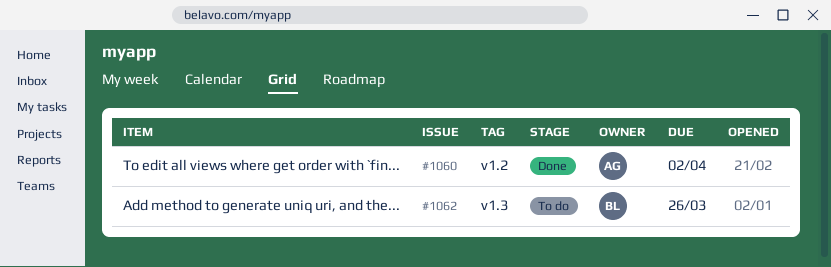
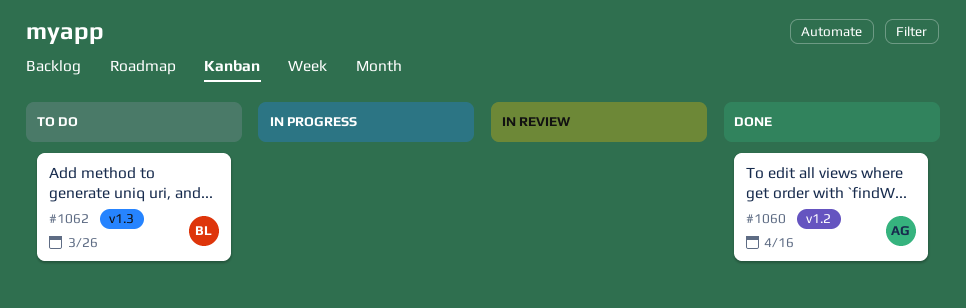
#1060, due: Apr 2 -> Apr 16

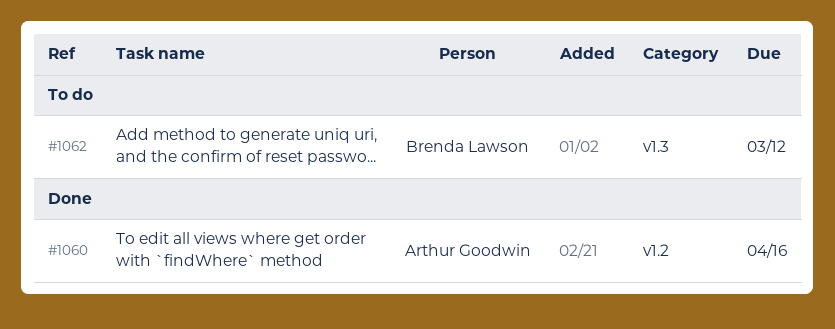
#1062, due: Mar 26 -> Mar 12

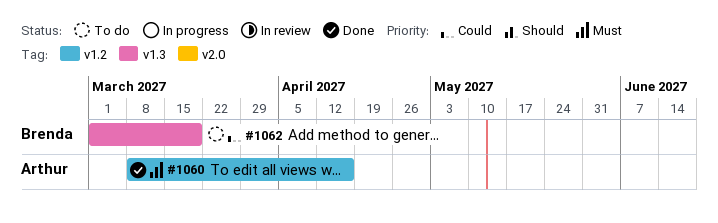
#1062, due: Mar 12 -> Mar 19

